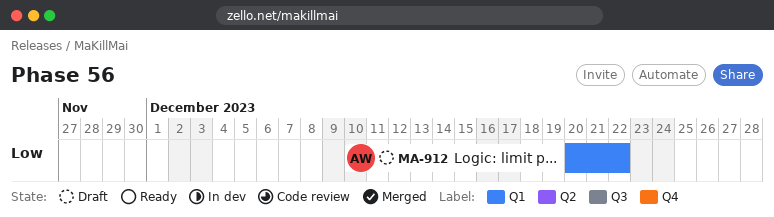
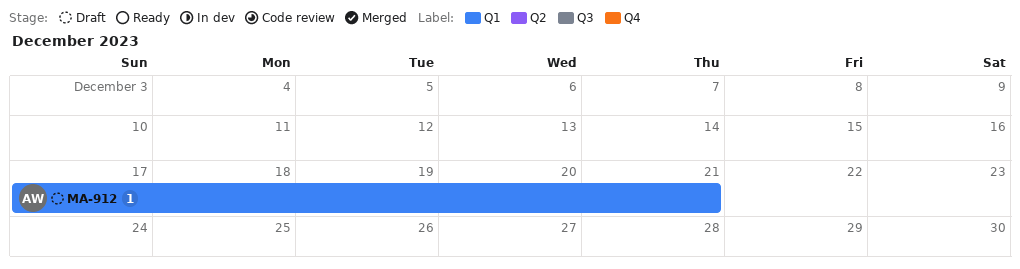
MA-912, start: Dec 20 -> Dec 17
MA-912, due: Dec 22 -> Dec 21

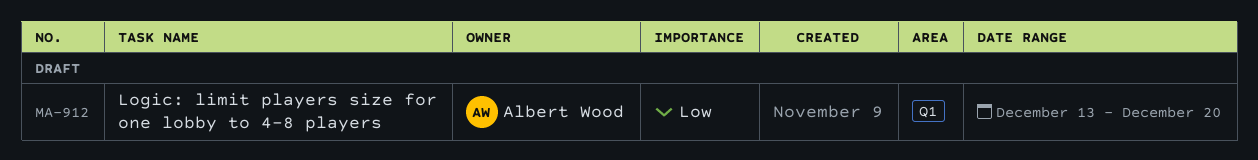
MA-912, start: Dec 17 -> Dec 13
MA-912, due: Dec 21 -> Dec 20

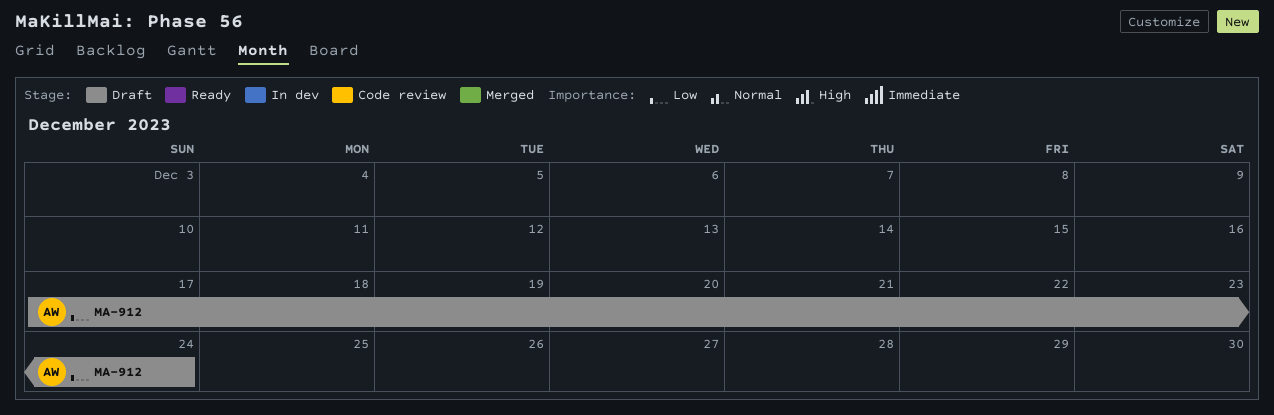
MA-912, start: Dec 13 -> Dec 17
MA-912, due: Dec 20 -> Dec 24

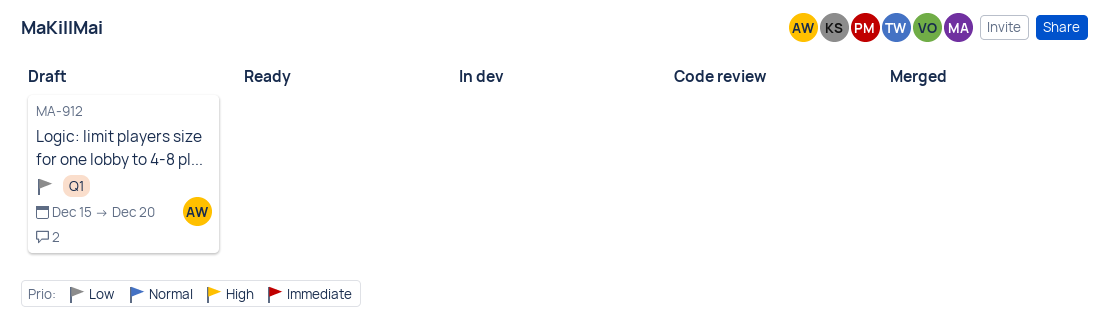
MA-912, start: Dec 17 -> Dec 15
MA-912, due: Dec 24 -> Dec 20

